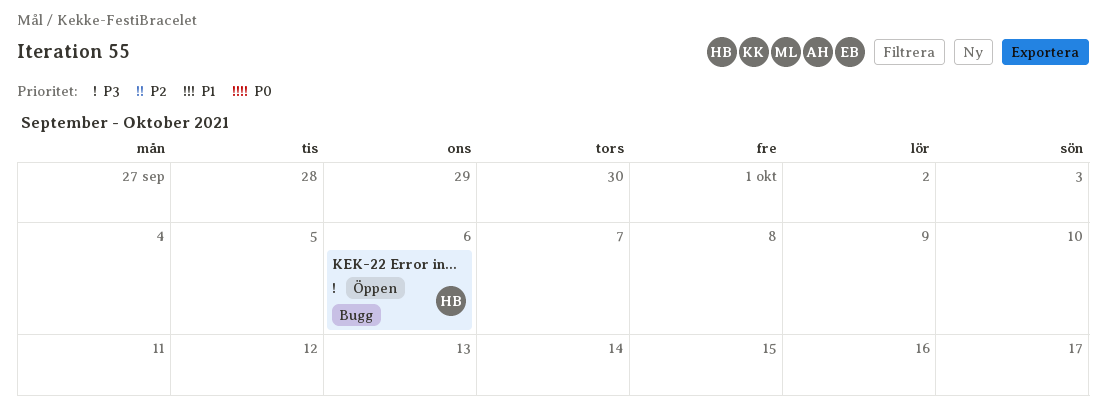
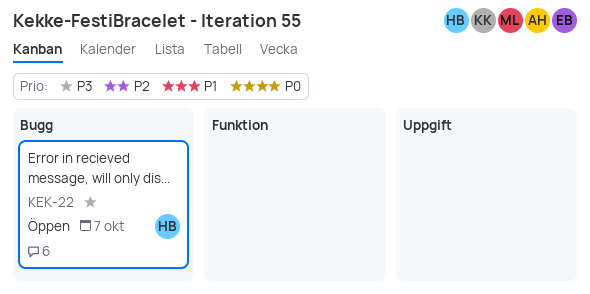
KEK-22, due: Oct 6 -> Oct 7

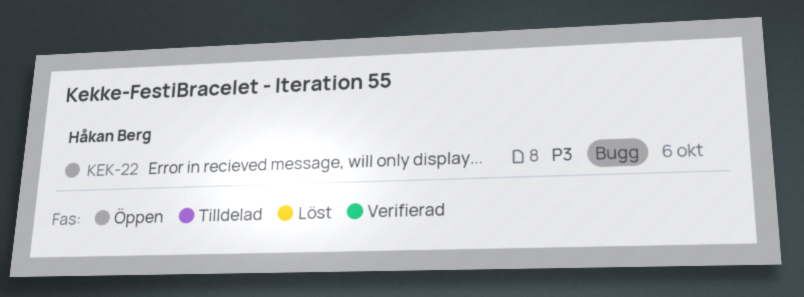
KEK-22, due: Oct 7 -> Oct 6

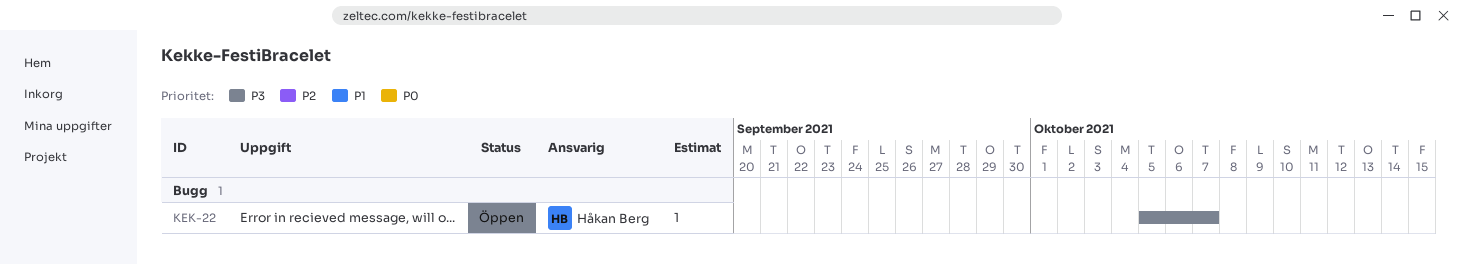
KEK-22, due: Oct 6 -> Oct 7

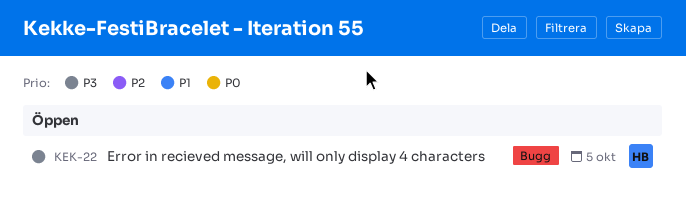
KEK-22, due: Oct 7 -> Oct 5

